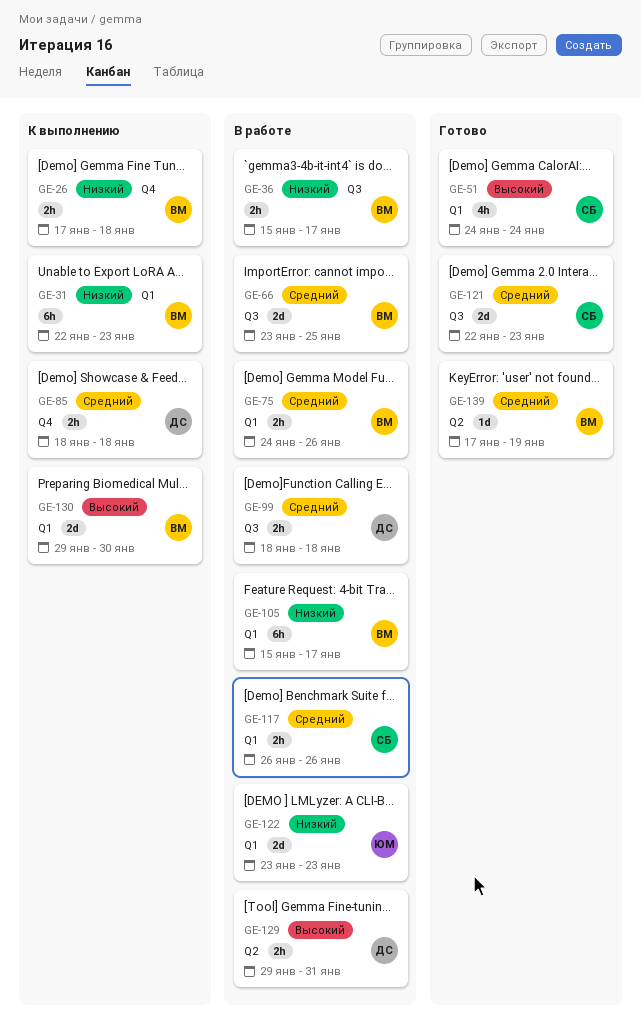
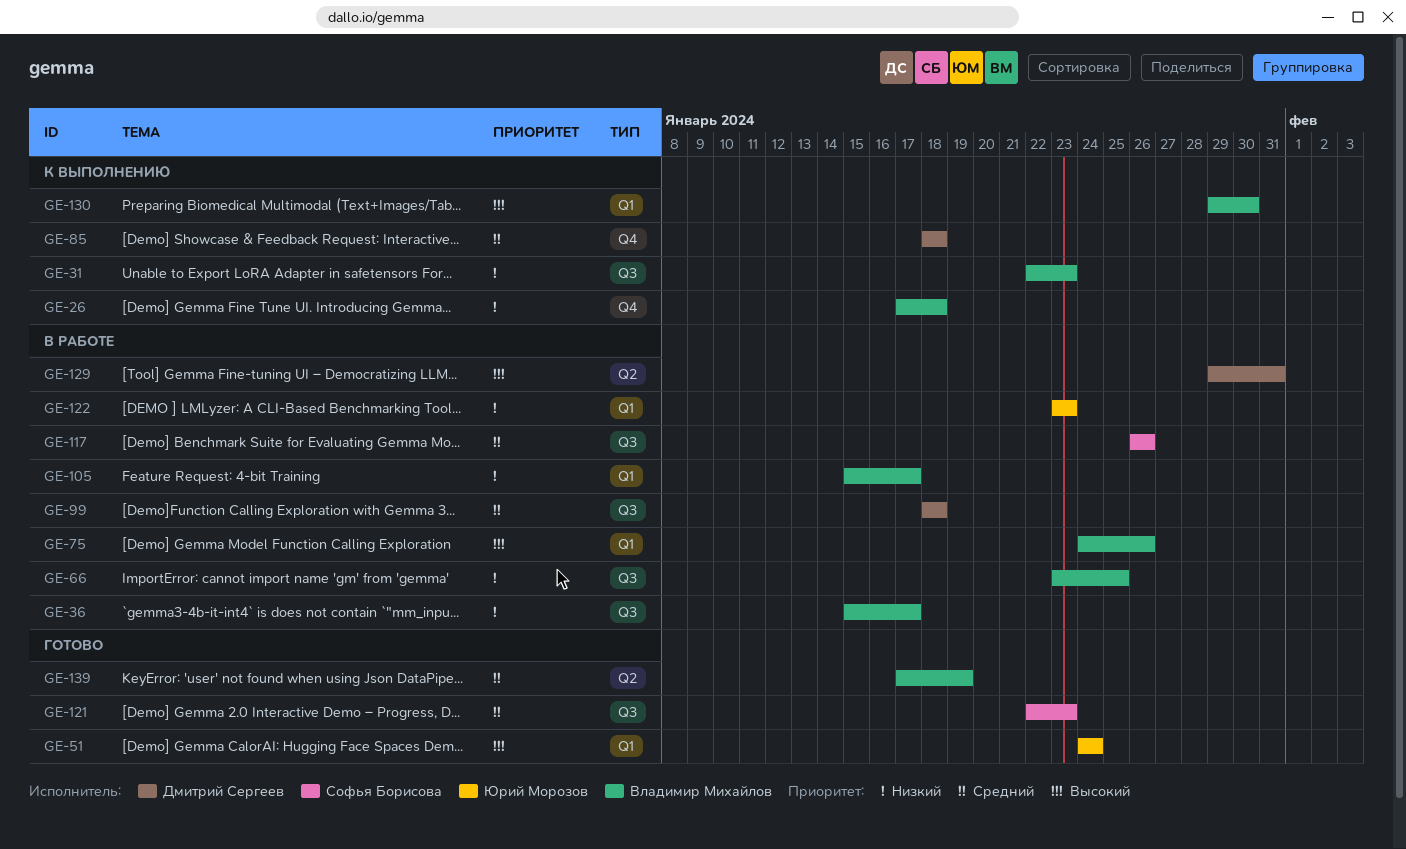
GE-31, label: Q1 -> Q3
GE-51, owner: Софья Борисова -> Юрий Морозов
GE-66, priority: Средний -> Низкий
GE-75, priority: Средний -> Высокий
GE-117, label: Q1 -> Q3

